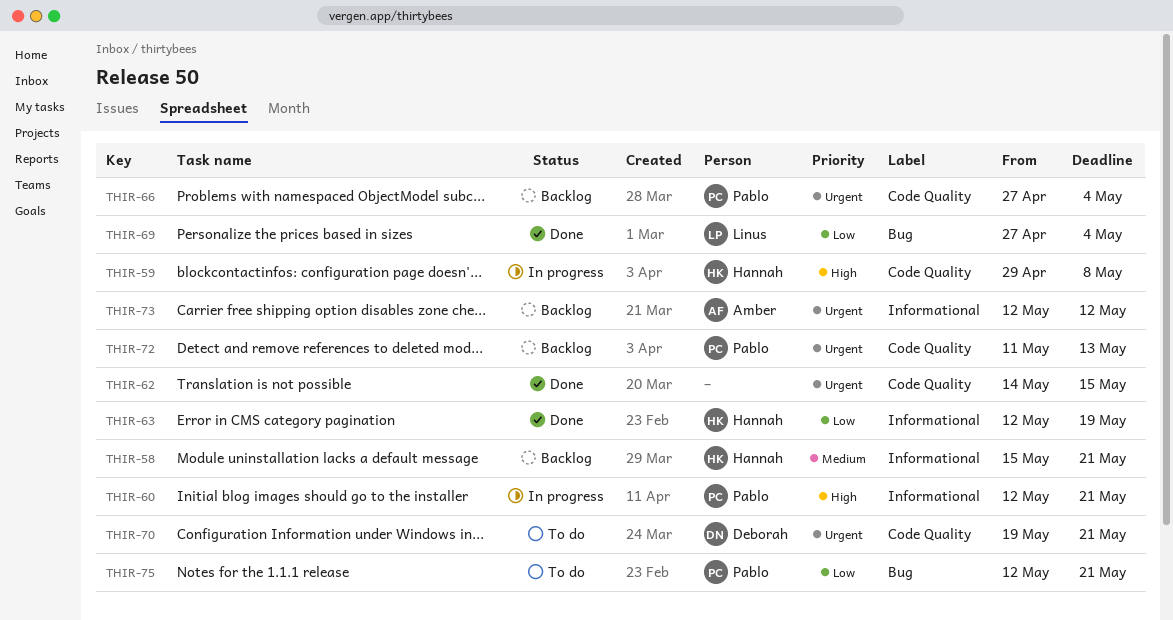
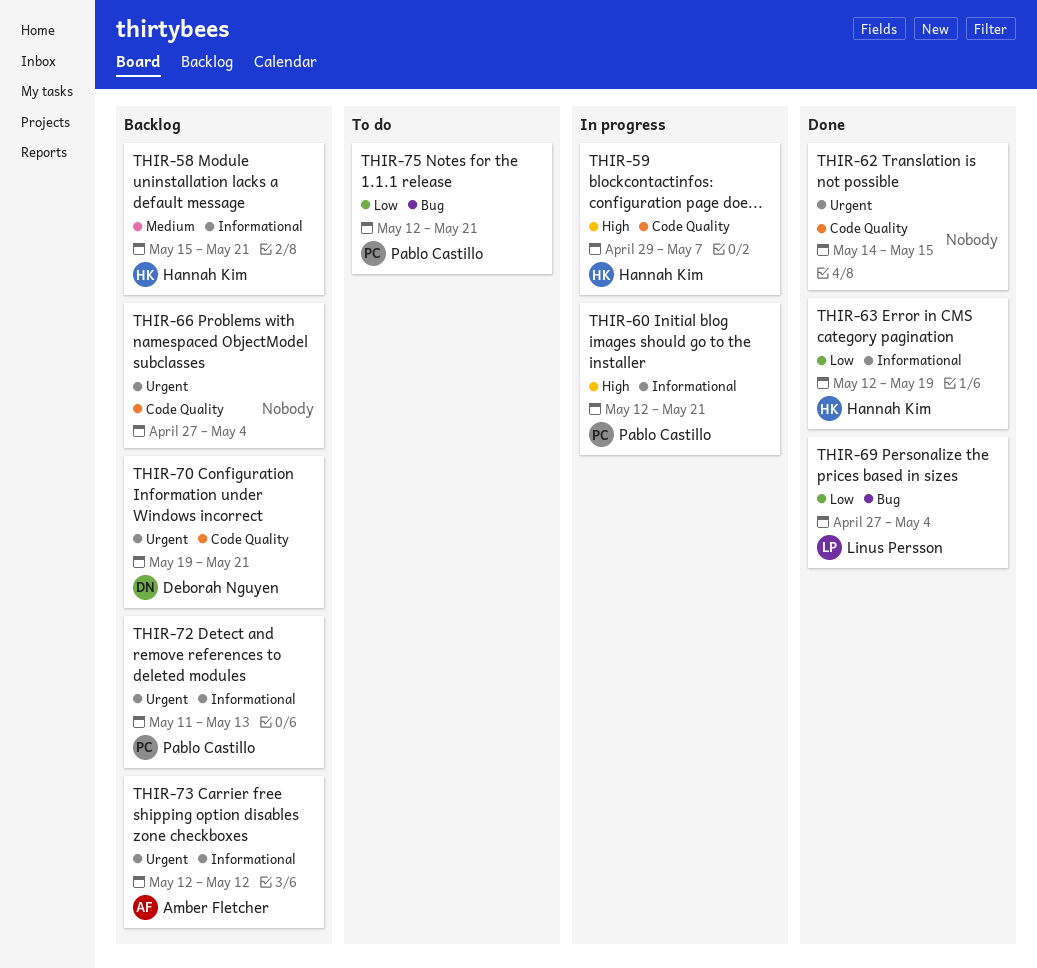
THIR-59, due: May 8 -> May 7
THIR-66, owner: Pablo Castillo -> none
THIR-70, status: To do -> Backlog
THIR-72, label: Code Quality -> Informational

